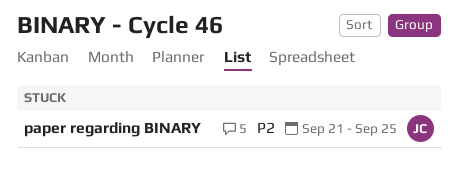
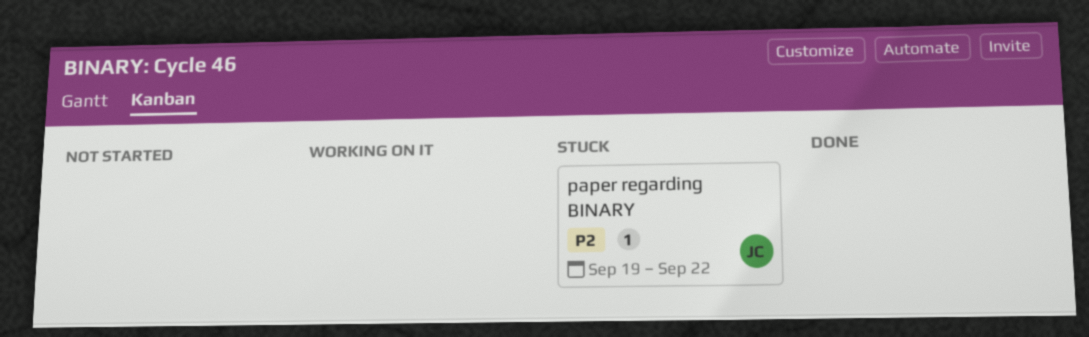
paper regarding BINARY, start: Sep 21 -> Sep 19
paper regarding BINARY, due: Sep 25 -> Sep 22

